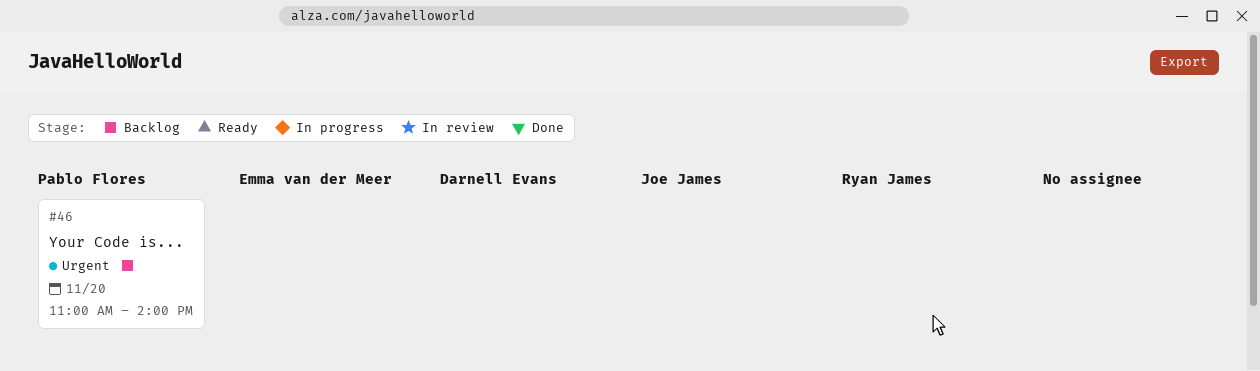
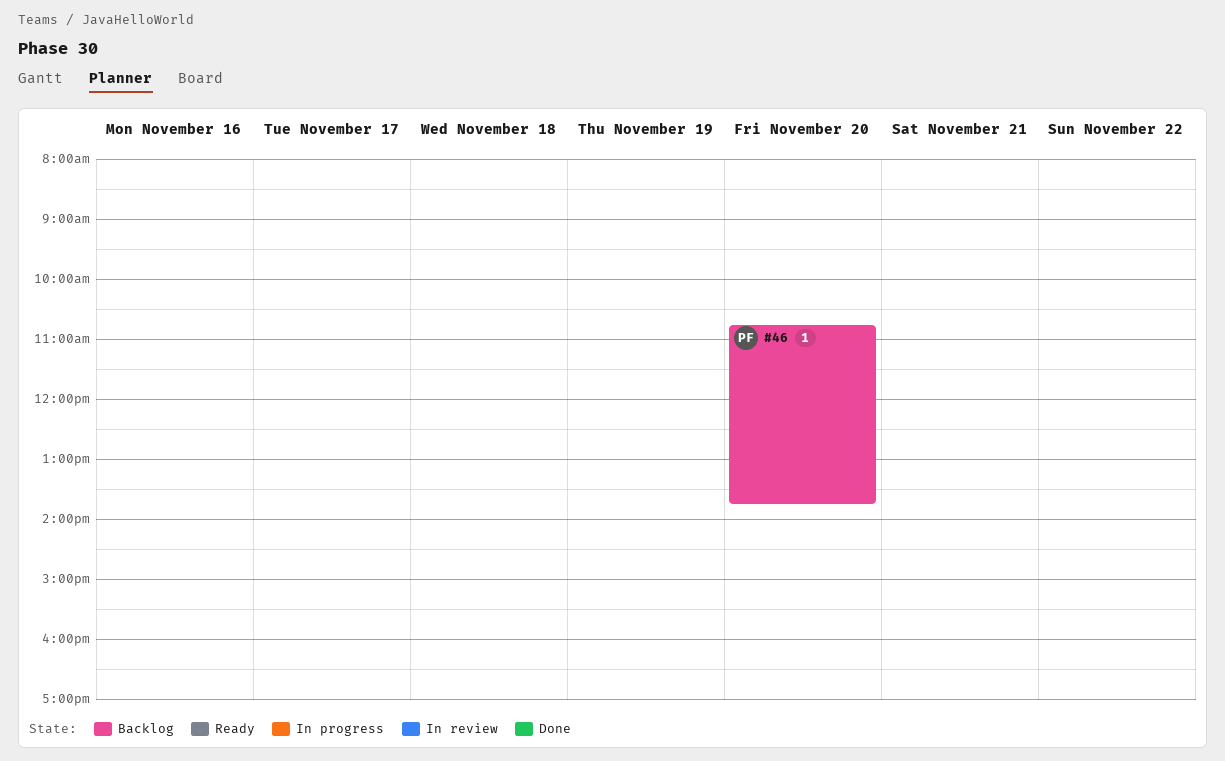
#46, begins: 11:00 -> 10:45
#46, ends: 14:00 -> 13:45

